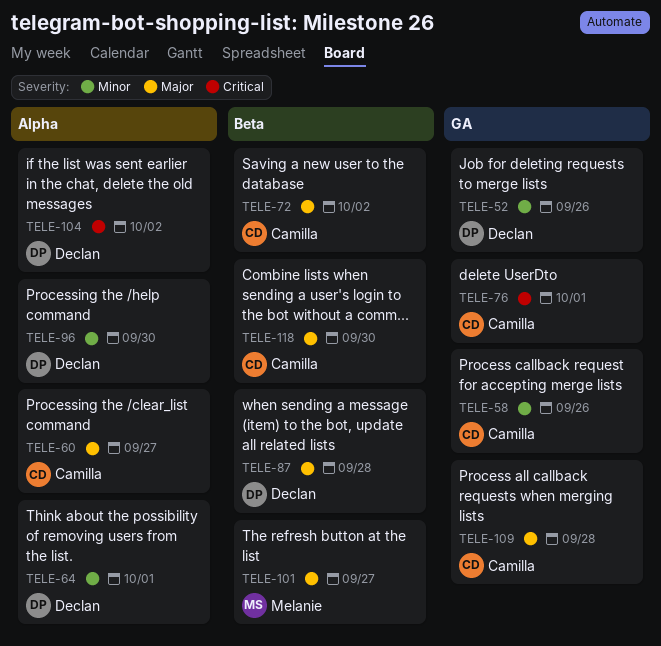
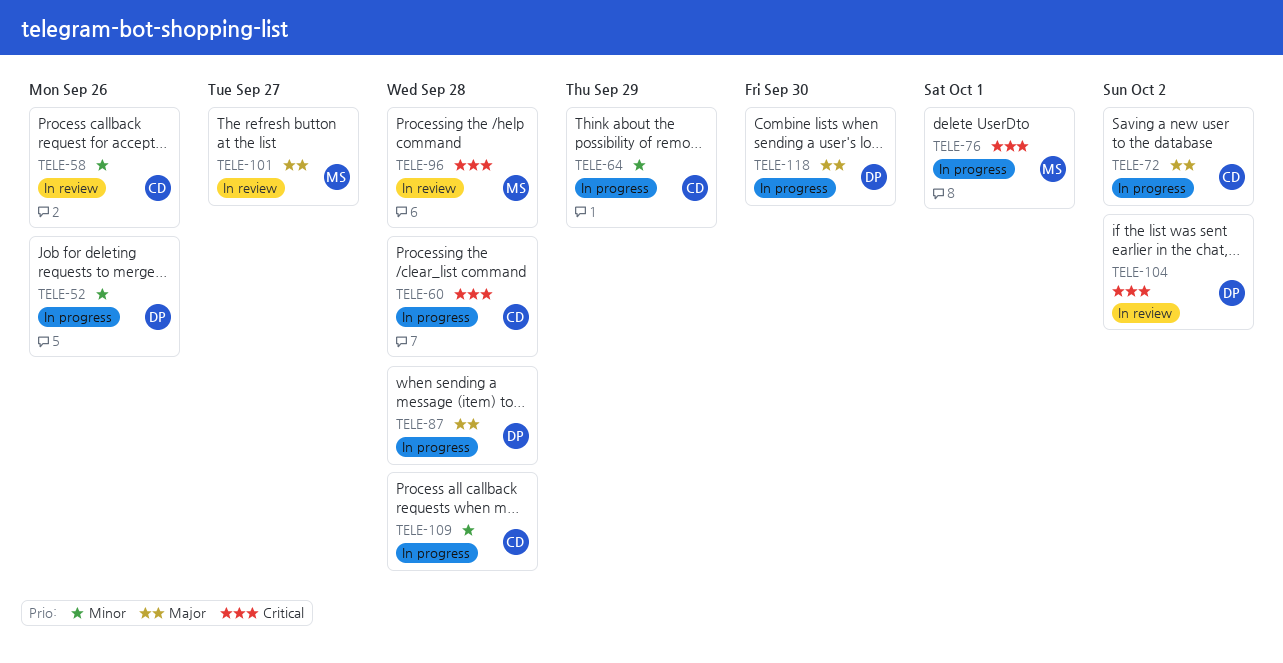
TELE-60, priority: Major -> Critical
TELE-60, due: Sep 27 -> Sep 28
TELE-64, owner: Declan -> Camilla
TELE-64, due: Oct 1 -> Sep 29
TELE-76, owner: Camilla -> Melanie
TELE-96, owner: Declan -> Melanie
TELE-96, priority: Minor -> Critical
TELE-96, due: Sep 30 -> Sep 28
TELE-109, priority: Major -> Minor
TELE-118, owner: Camilla -> Declan

